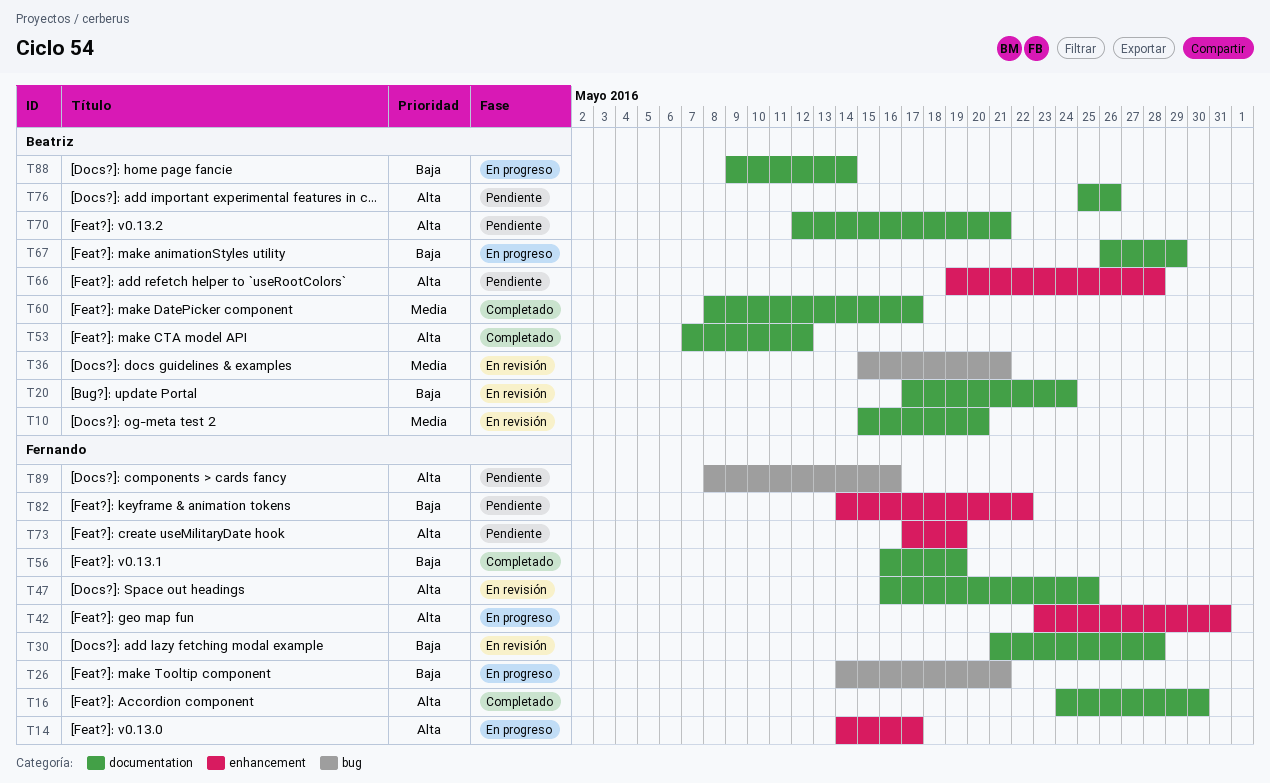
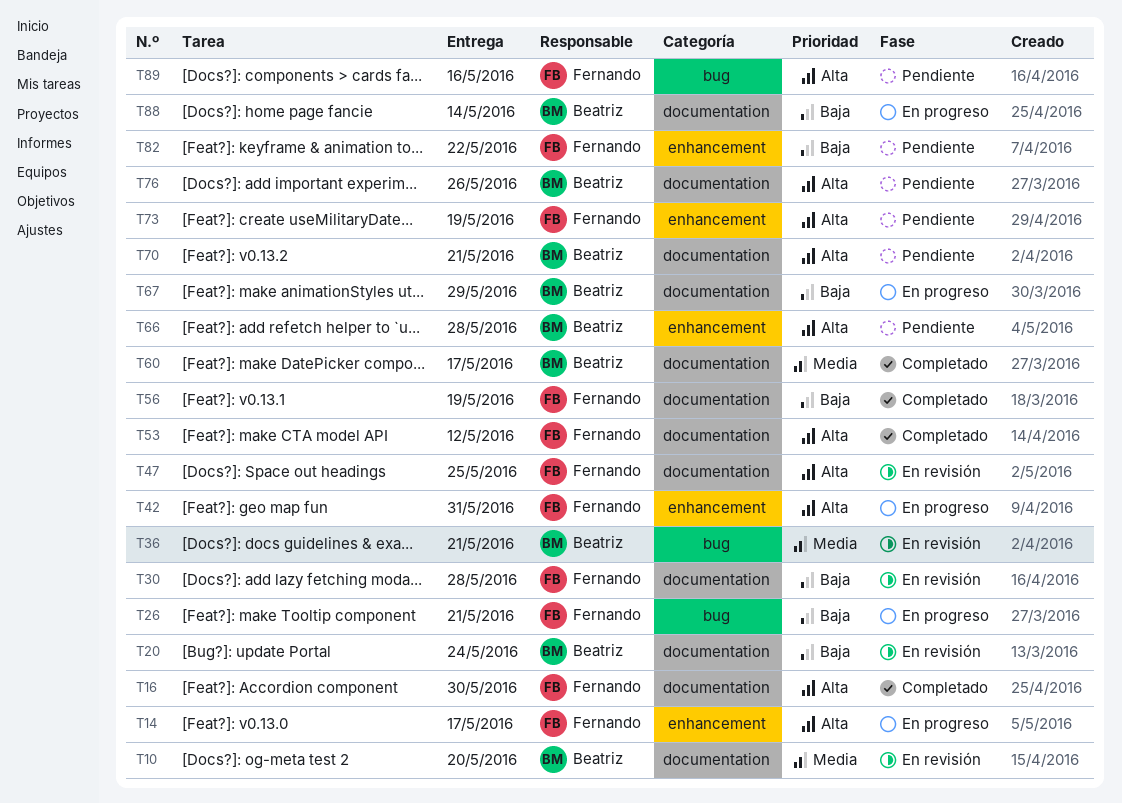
T53, owner: Beatriz -> Fernando

